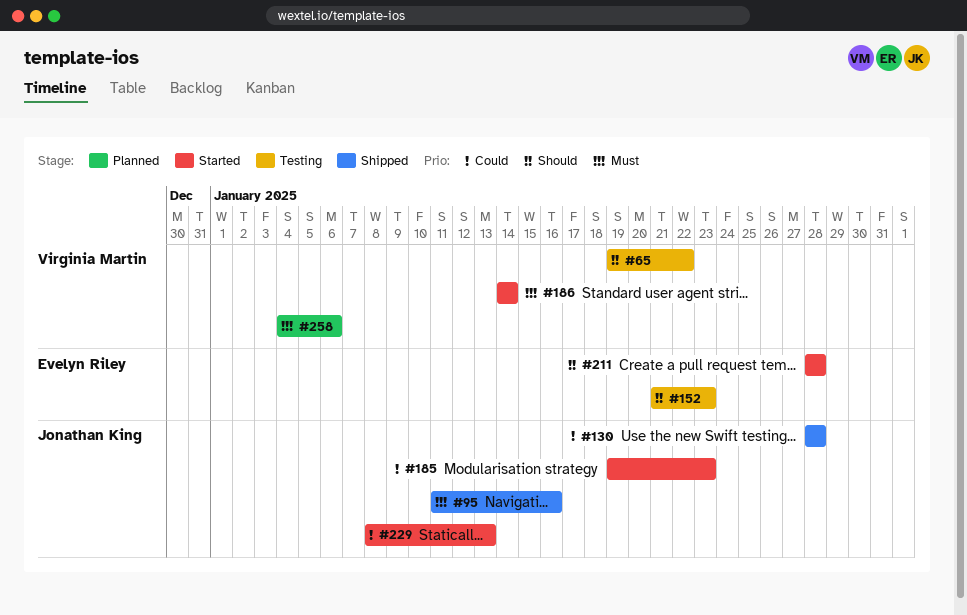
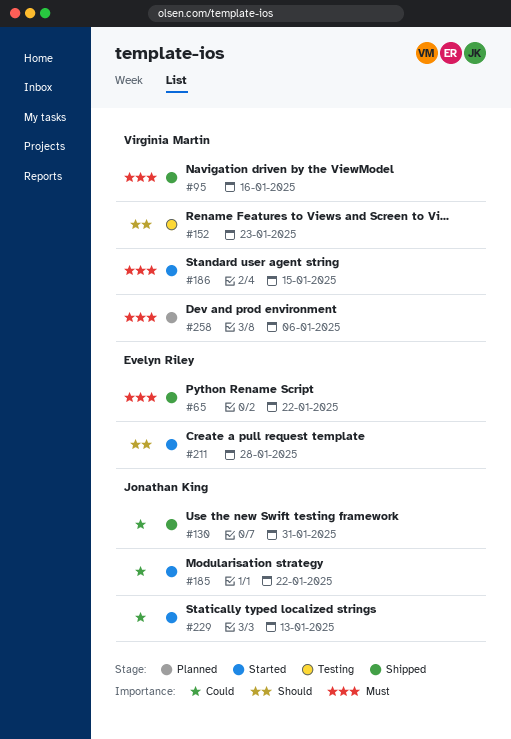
#65, status: Testing -> Shipped
#65, owner: Virginia Martin -> Evelyn Riley
#65, priority: Should -> Must
#95, owner: Jonathan King -> Virginia Martin
#130, due: Jan 28 -> Jan 31
#152, owner: Evelyn Riley -> Virginia Martin
#185, due: Jan 23 -> Jan 22
#186, due: Jan 14 -> Jan 15

